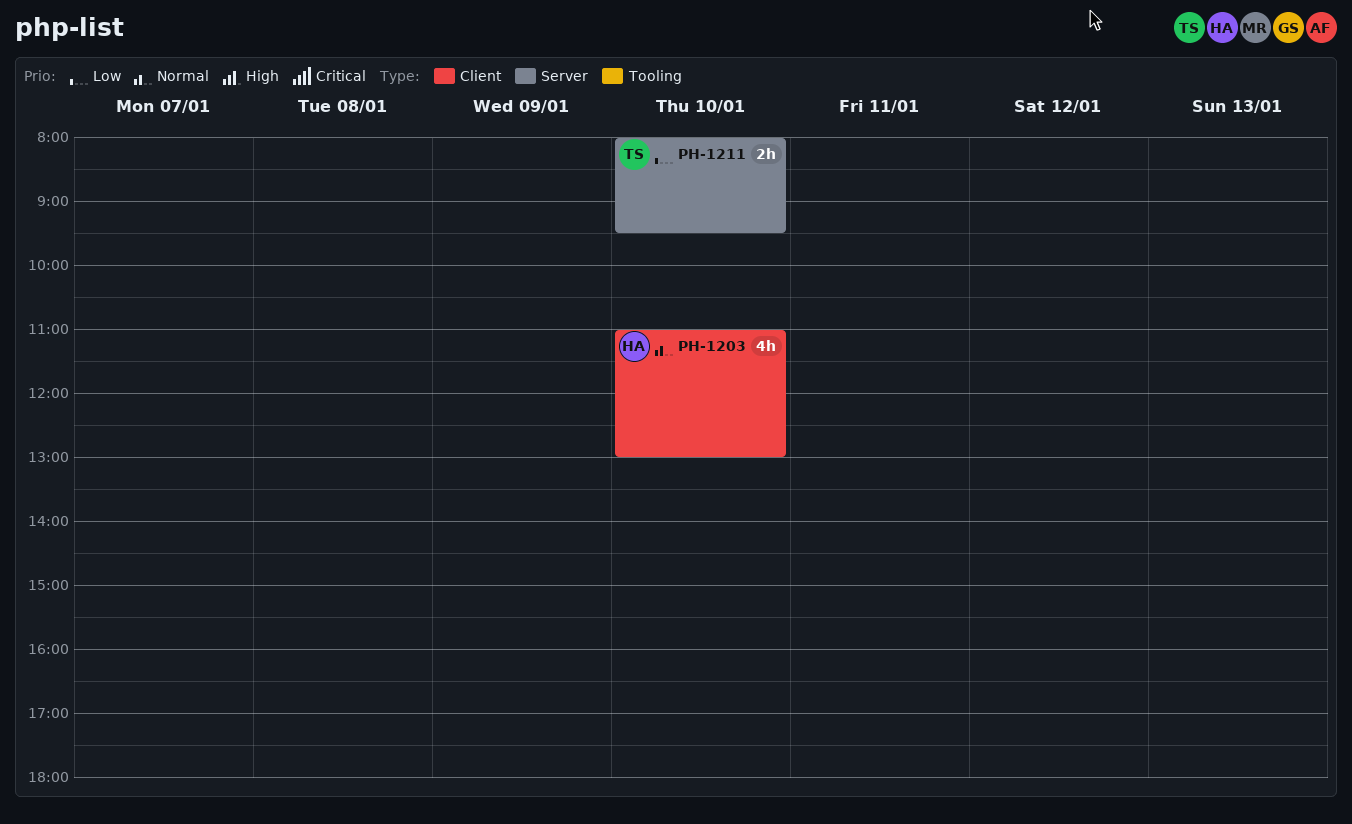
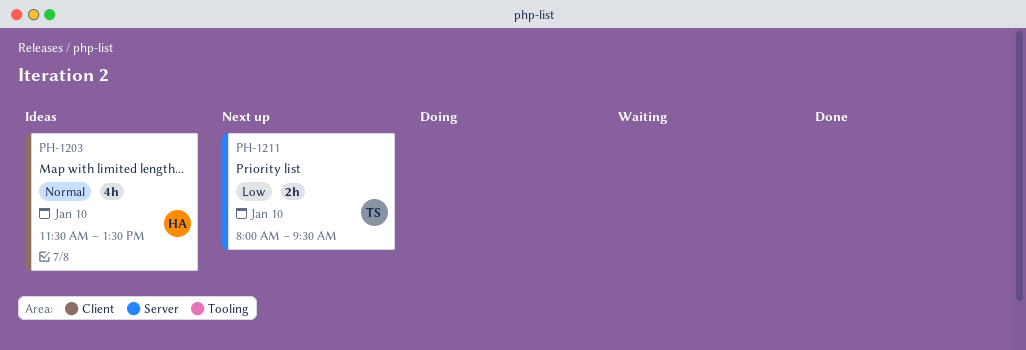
PH-1203, begins: 11:00 -> 11:30
PH-1203, ends: 13:00 -> 13:30

